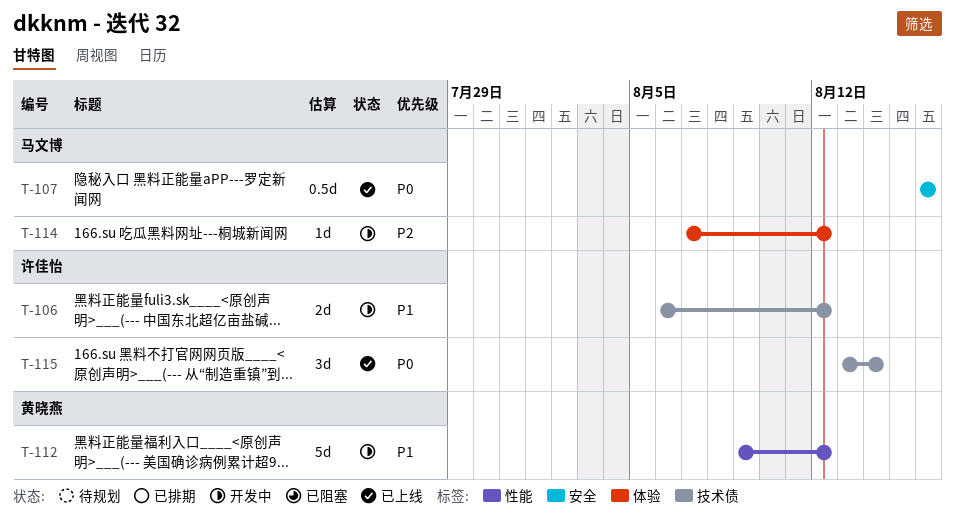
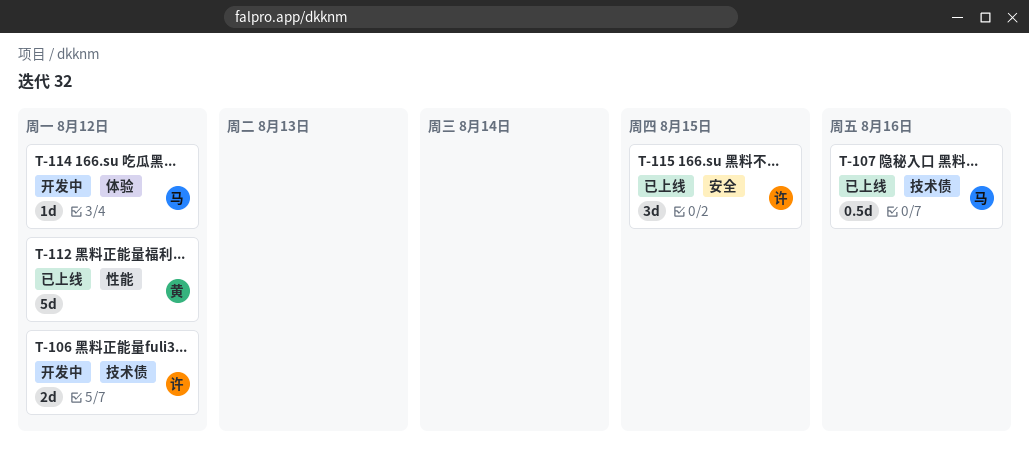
T-107, label: 安全 -> 技术债
T-112, status: 开发中 -> 已上线
T-115, label: 技术债 -> 安全
T-115, due: Aug 14 -> Aug 15

